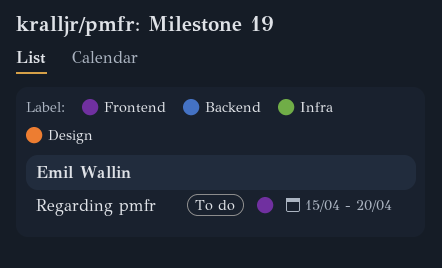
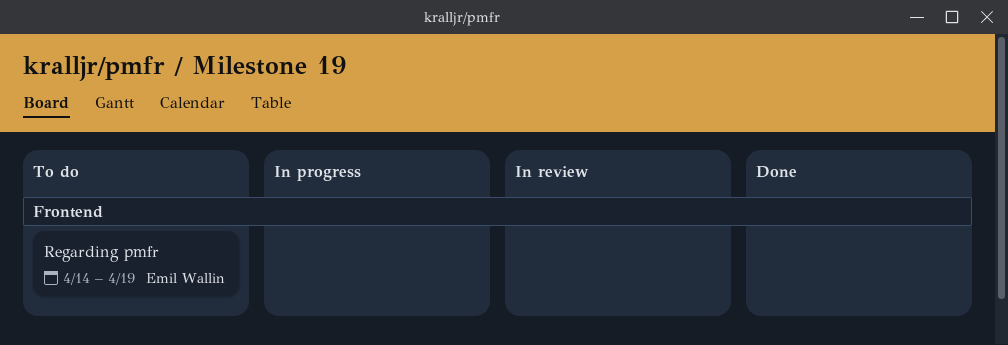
Regarding pmfr, start: Apr 15 -> Apr 14
Regarding pmfr, due: Apr 20 -> Apr 19

